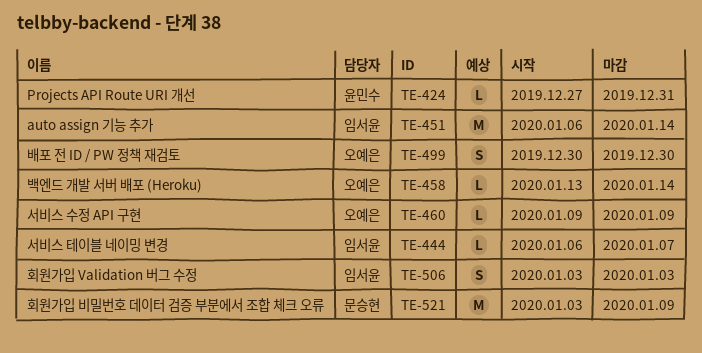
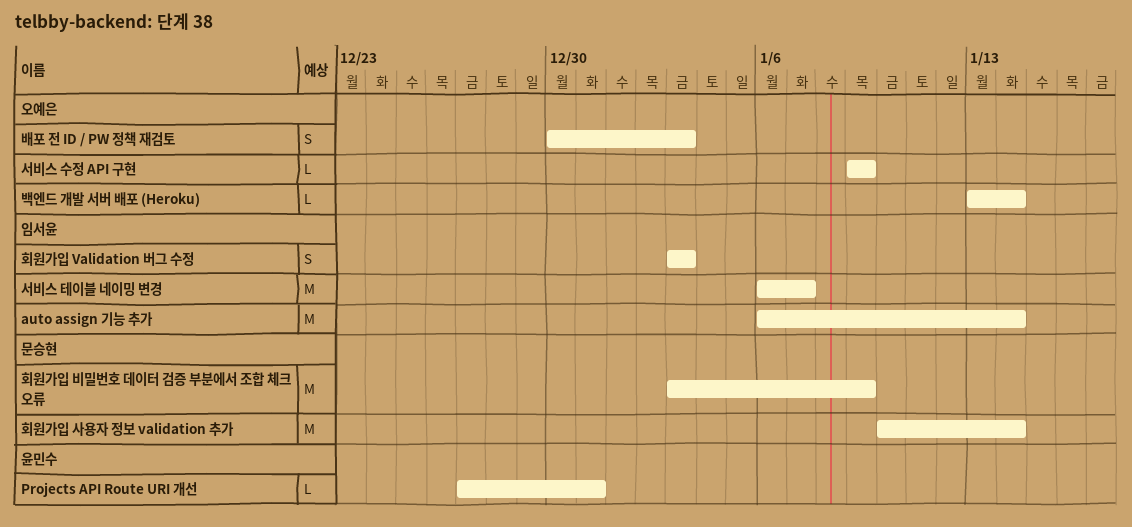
배포 전 ID / PW 정책 재검토, due: Dec 30 -> Jan 3
서비스 테이블 네이밍 변경, estimate: L -> M
회원가입 사용자 정보 validation 추가: none -> present

